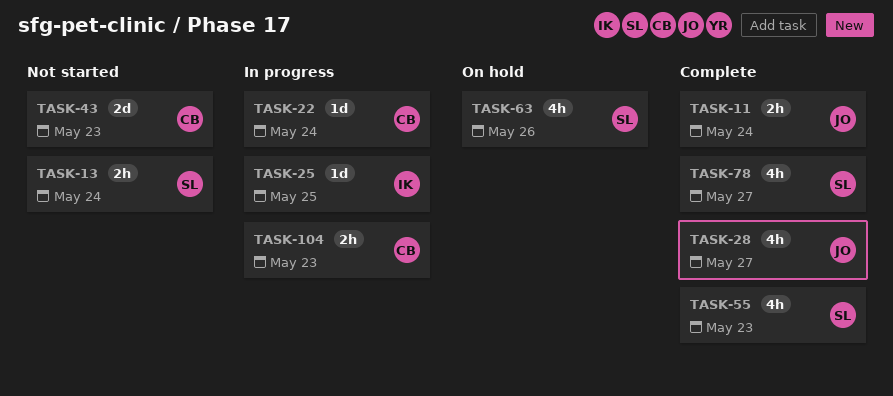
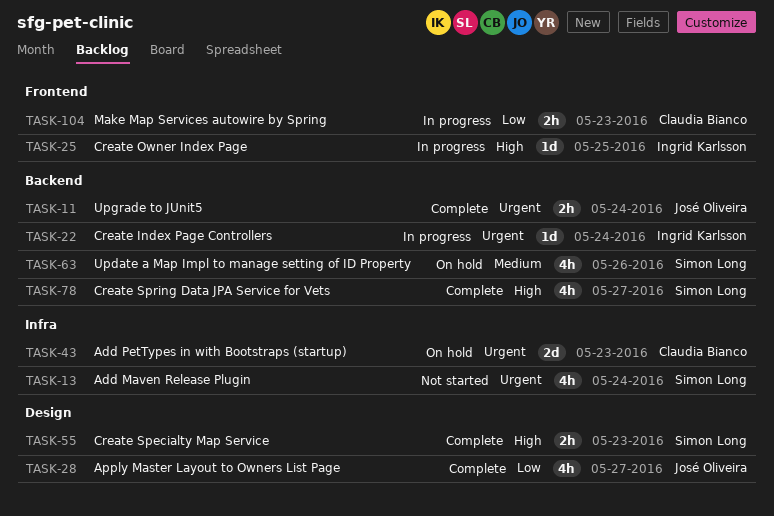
TASK-13, estimate: 2h -> 4h
TASK-22, owner: Claudia Bianco -> Ingrid Karlsson
TASK-43, status: Not started -> On hold
TASK-55, estimate: 4h -> 2h

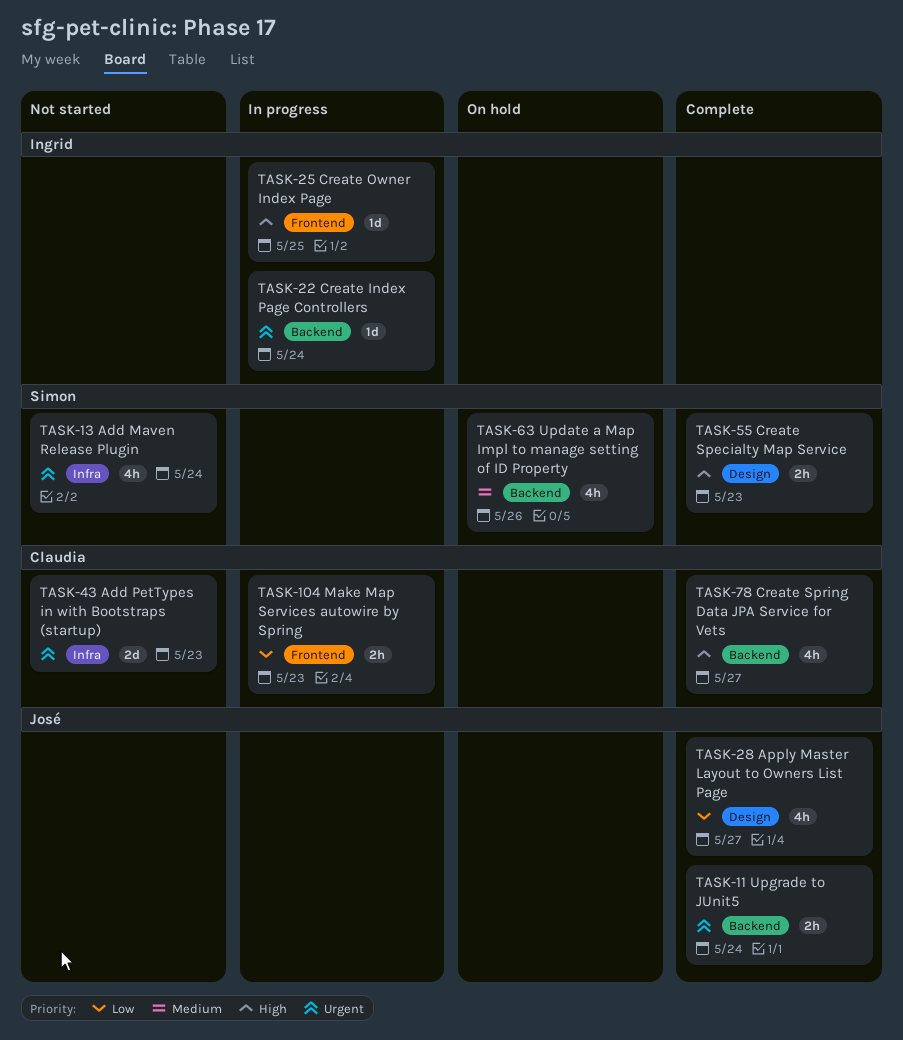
TASK-43, status: On hold -> Not started
TASK-78, owner: Simon Long -> Claudia Bianco

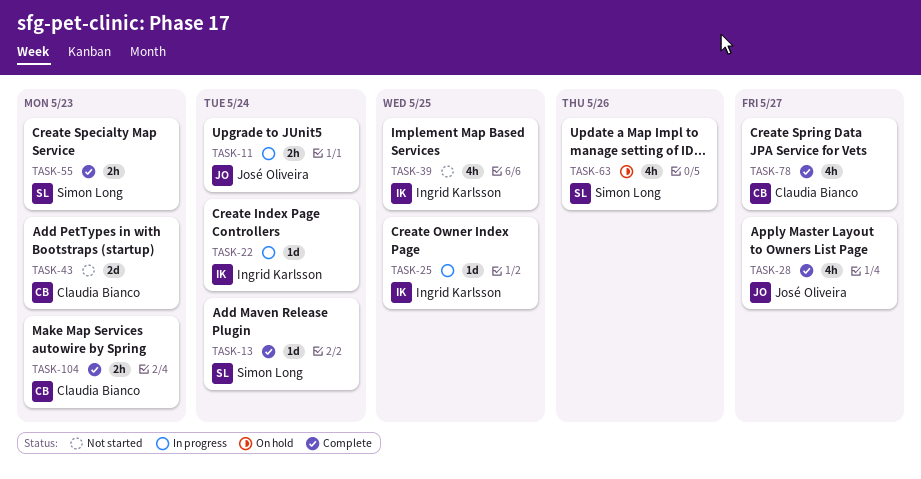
TASK-11, status: Complete -> In progress
TASK-13, status: Not started -> Complete
TASK-13, estimate: 4h -> 1d
TASK-39: none -> present
TASK-104, status: In progress -> Complete

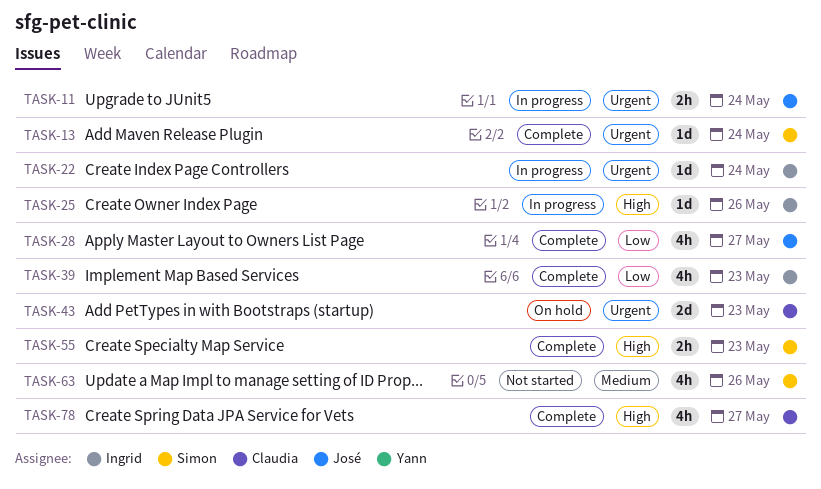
TASK-25, due: May 25 -> May 26
TASK-39, status: Not started -> Complete
TASK-39, due: May 25 -> May 23
TASK-43, status: Not started -> On hold
TASK-63, status: On hold -> Not started
TASK-104: present -> none

